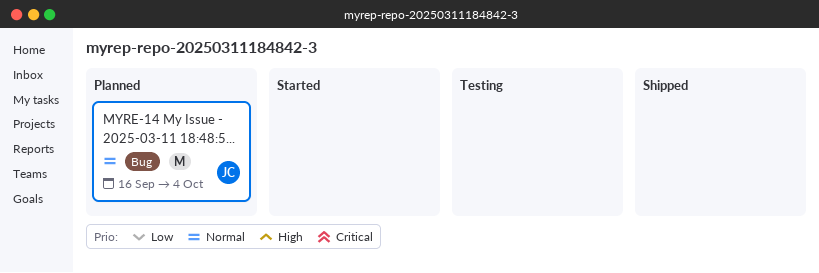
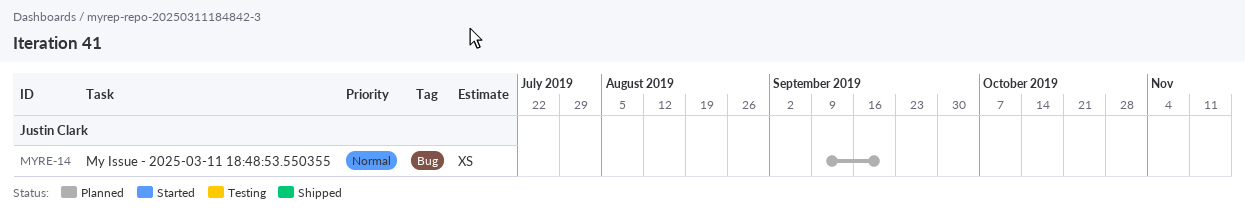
MYRE-14, estimate: M -> XS
MYRE-14, start: Sep 16 -> Sep 9
MYRE-14, due: Oct 4 -> Sep 20

